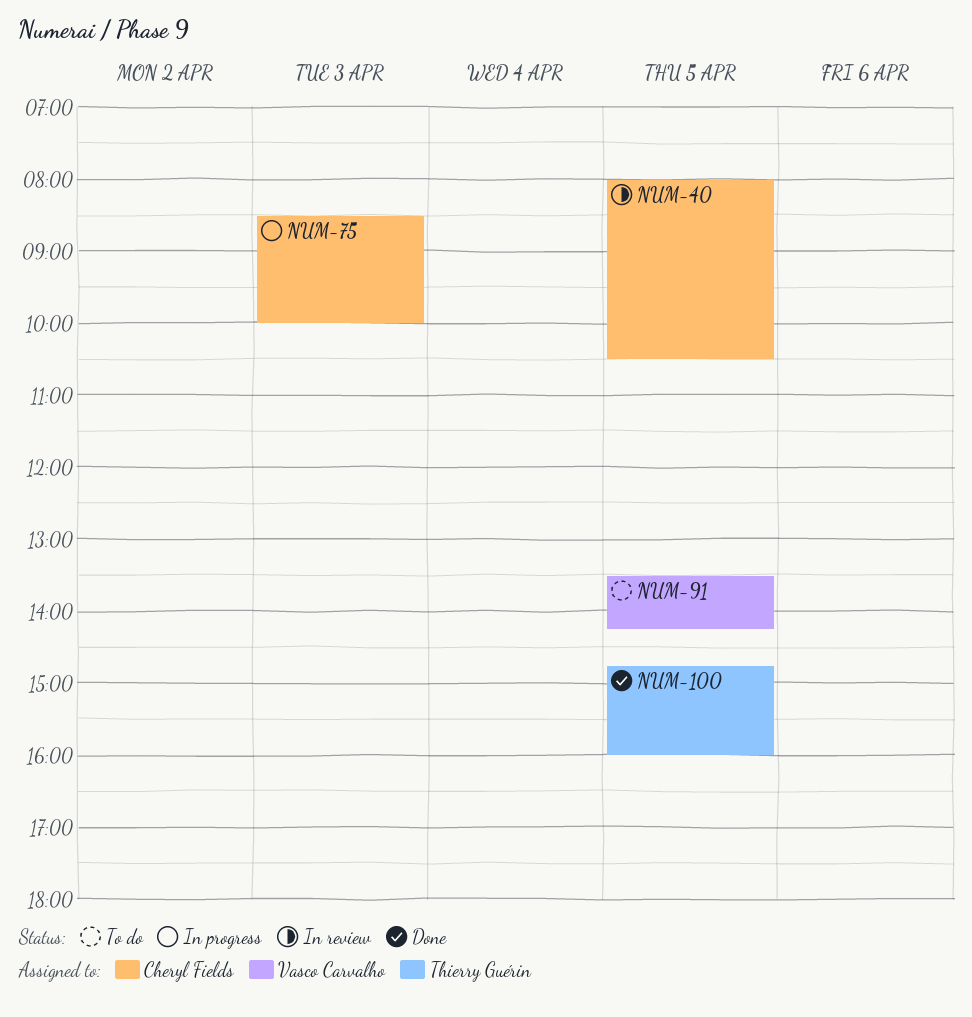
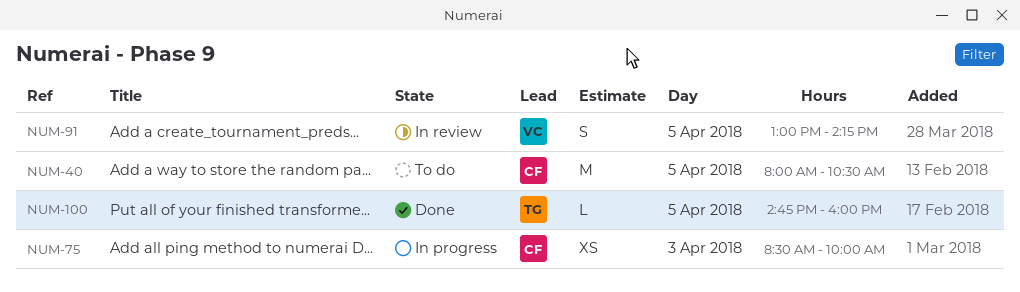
NUM-40, status: In review -> To do
NUM-91, status: To do -> In review
NUM-91, begins: 13:30 -> 13:00

